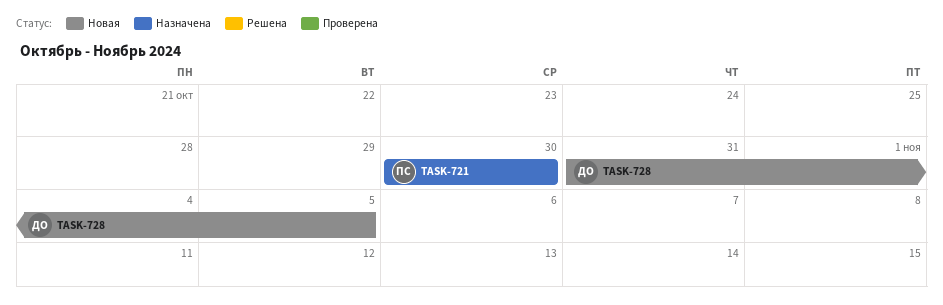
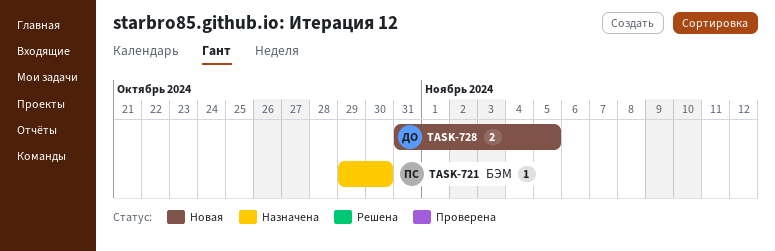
TASK-721, start: Oct 30 -> Oct 29

